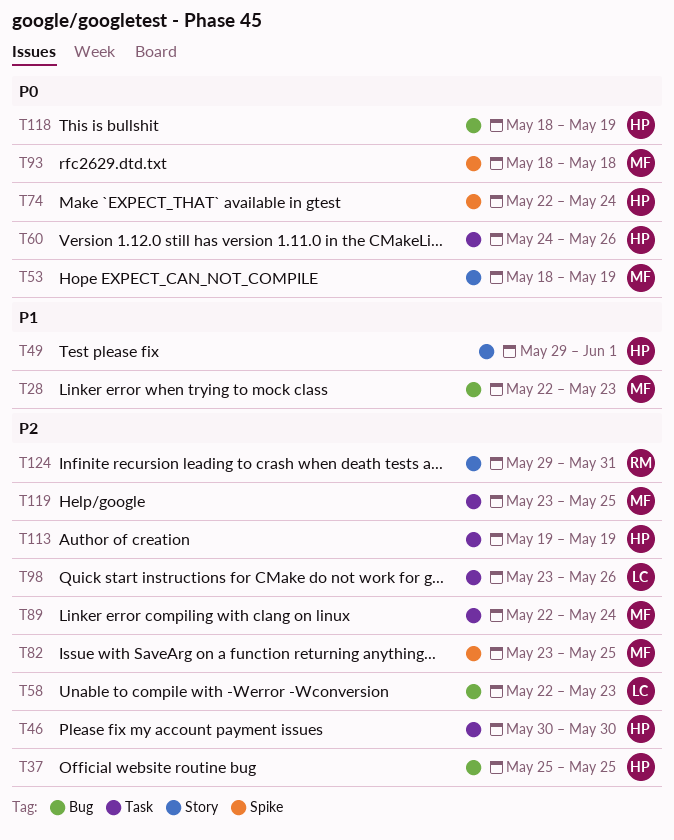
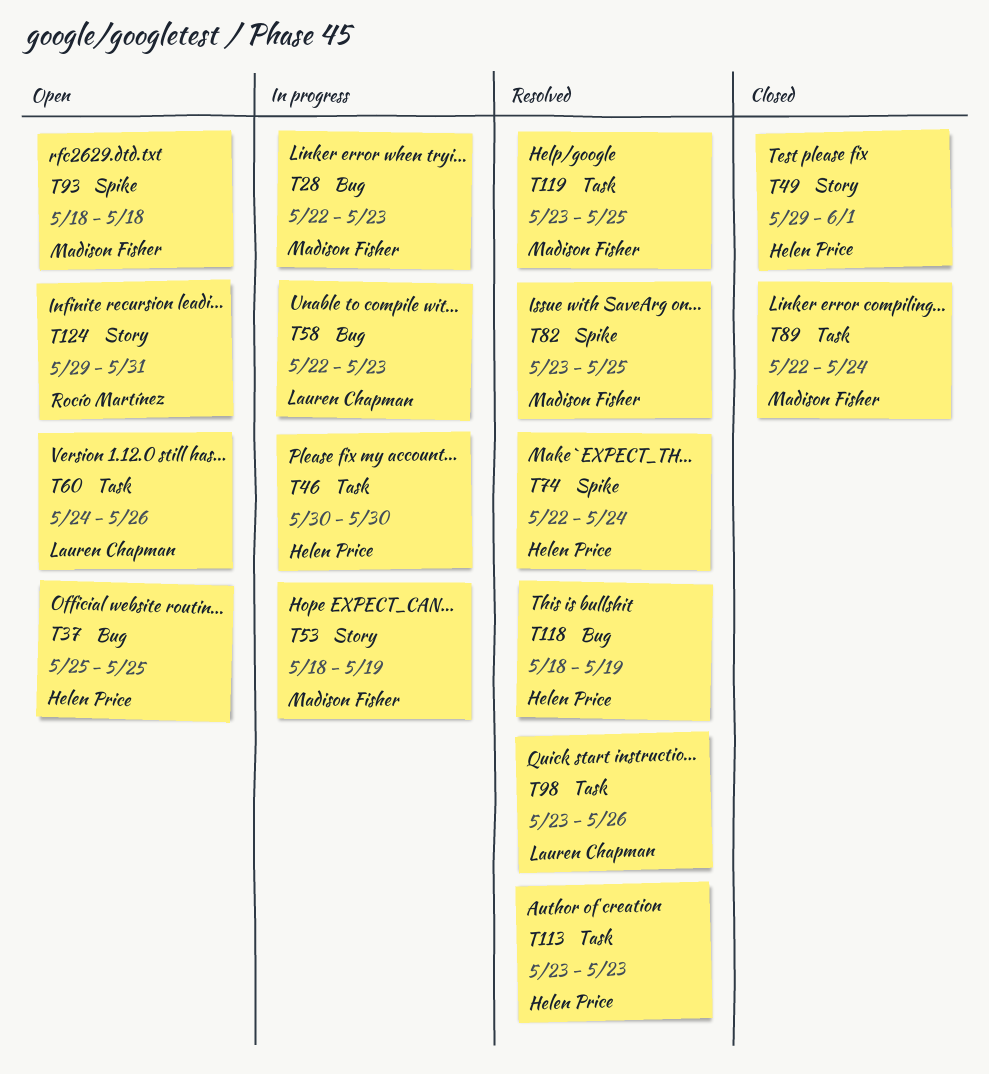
T60, owner: Helen Price -> Lauren Chapman
T113, start: May 19 -> May 23
T113, due: May 19 -> May 23

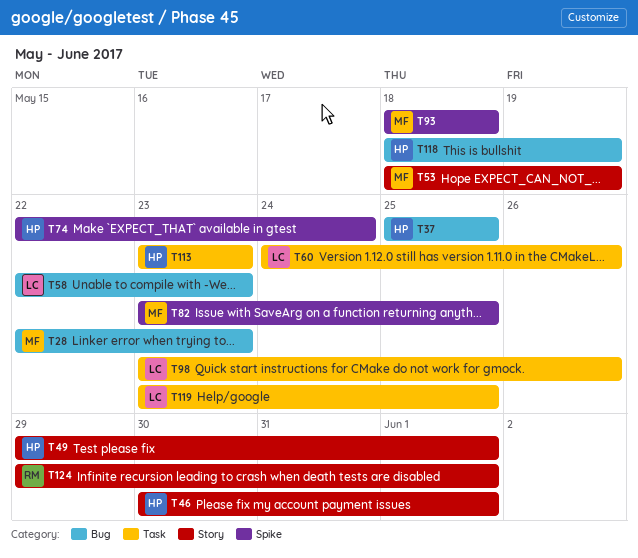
T46, label: Task -> Story
T46, due: May 30 -> Jun 1
T89: present -> none
T119, owner: Madison Fisher -> Lauren Chapman
T124, due: May 31 -> Jun 1

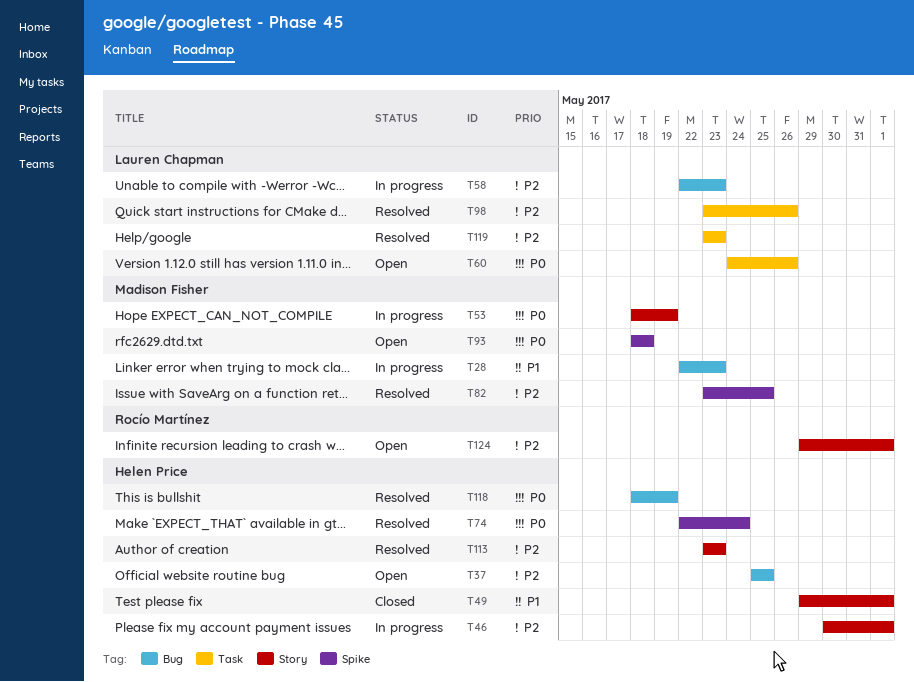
T113, label: Task -> Story
T119, due: May 25 -> May 23

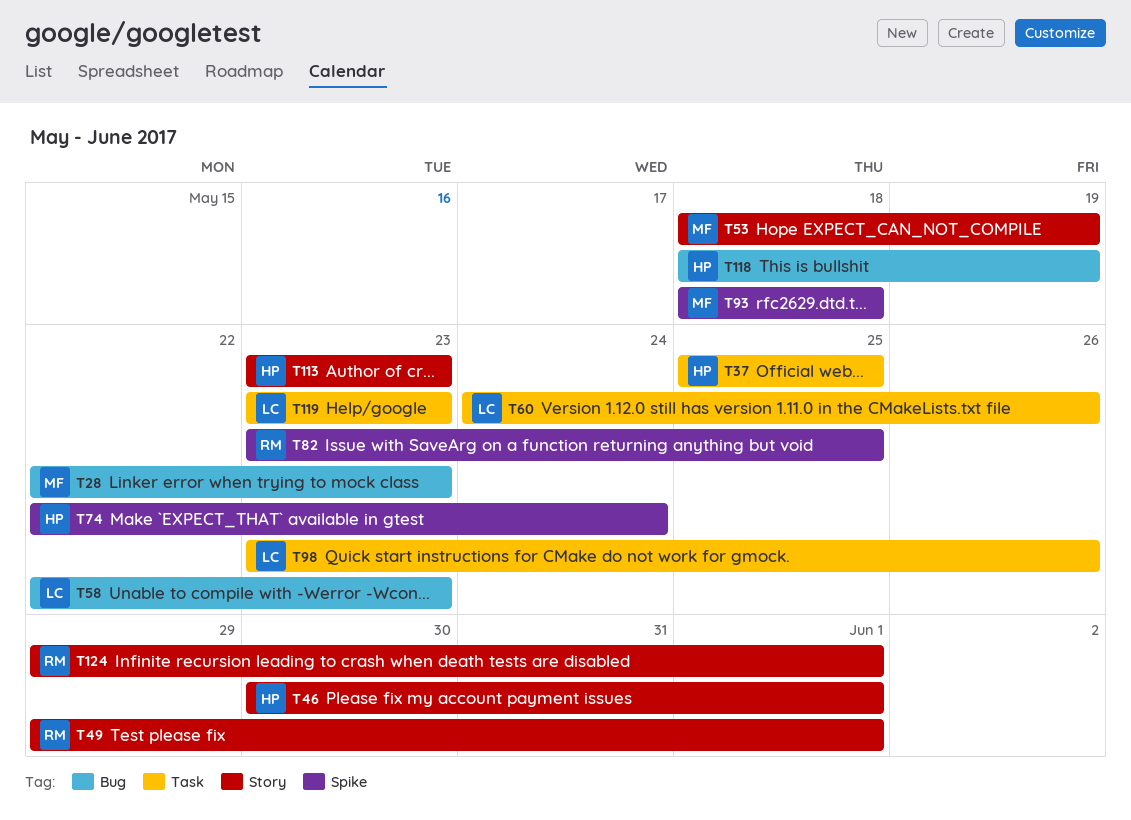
T37, label: Bug -> Task
T49, owner: Helen Price -> Rocío Martínez
T82, owner: Madison Fisher -> Rocío Martínez

